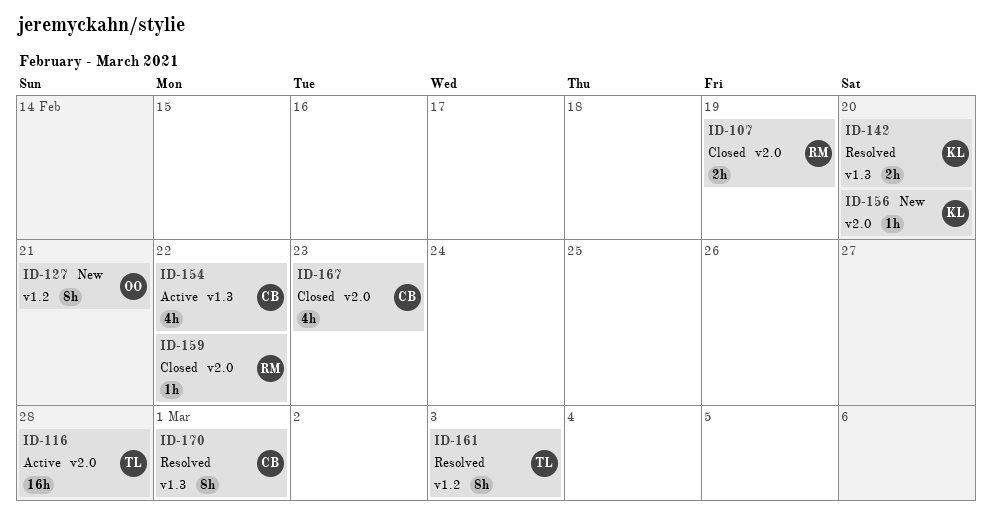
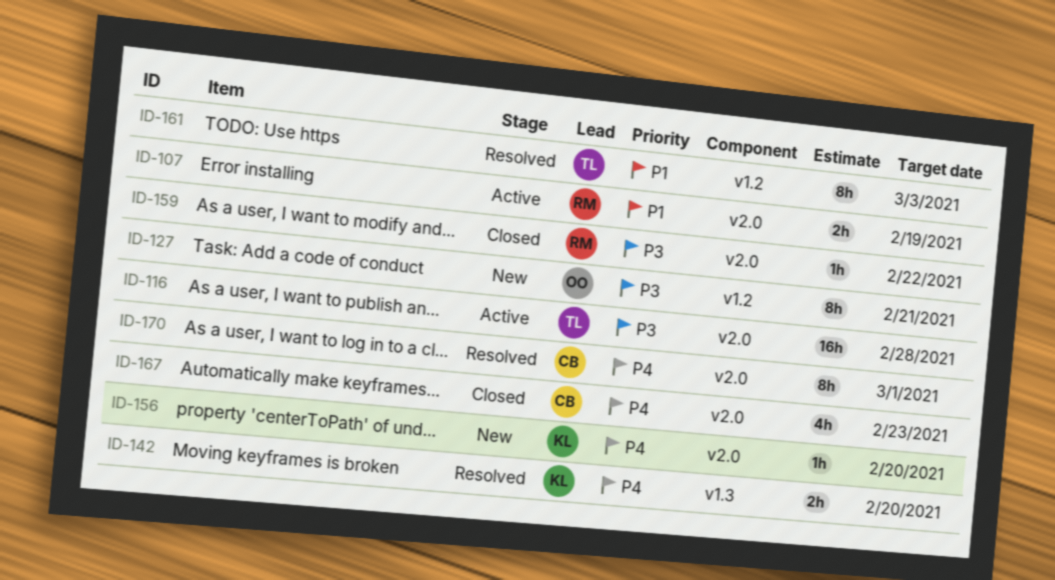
ID-107, status: Closed -> Active
ID-154: present -> none
ID-170, label: v1.3 -> v2.0

